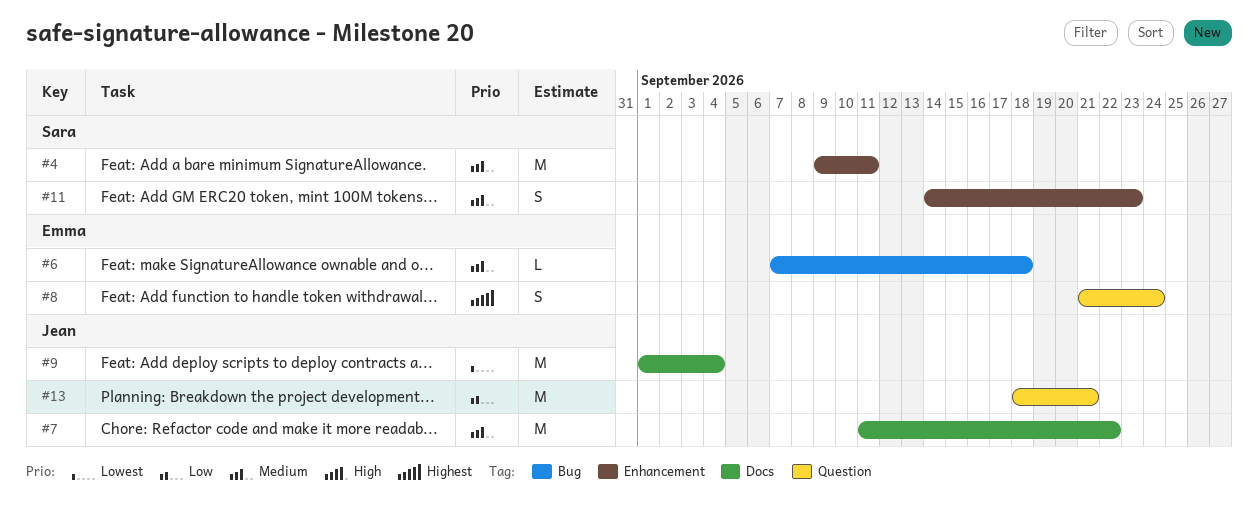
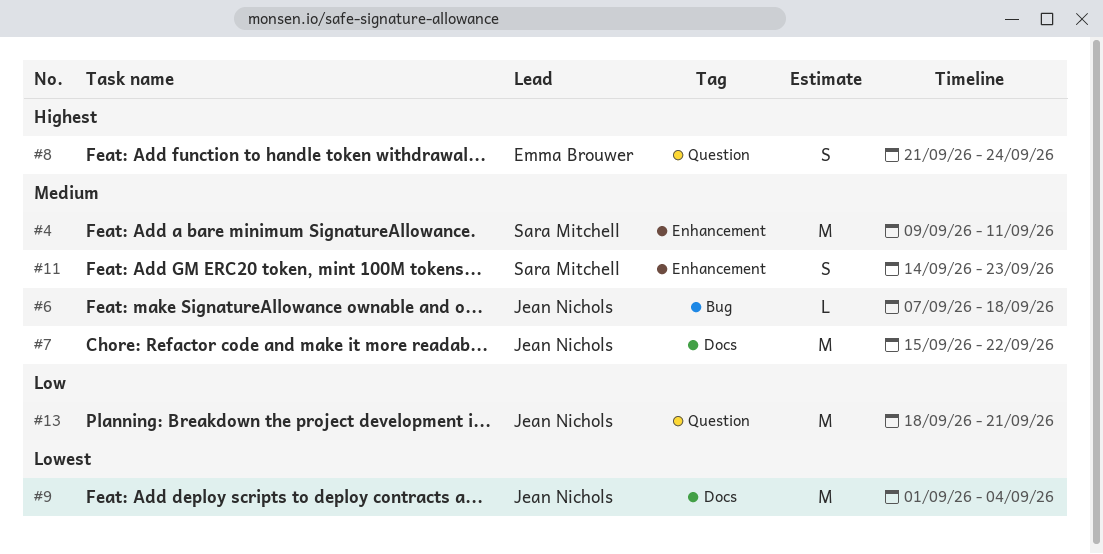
#6, owner: Emma Brouwer -> Jean Nichols
#7, start: Sep 11 -> Sep 15

